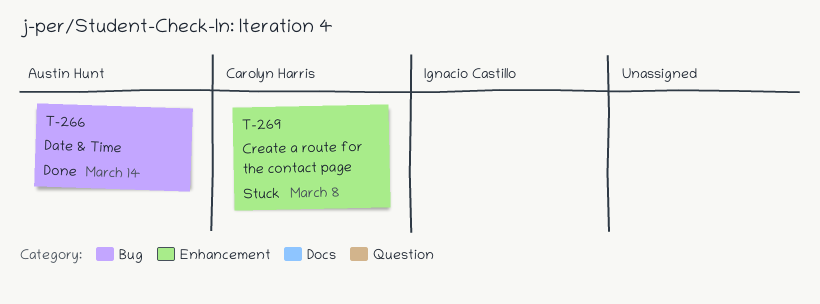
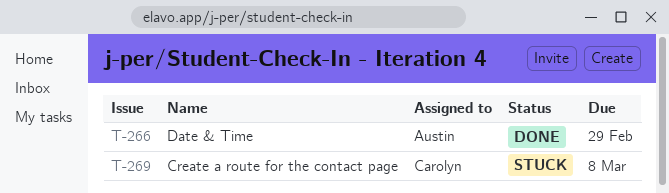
T-266, due: Mar 14 -> Feb 29

